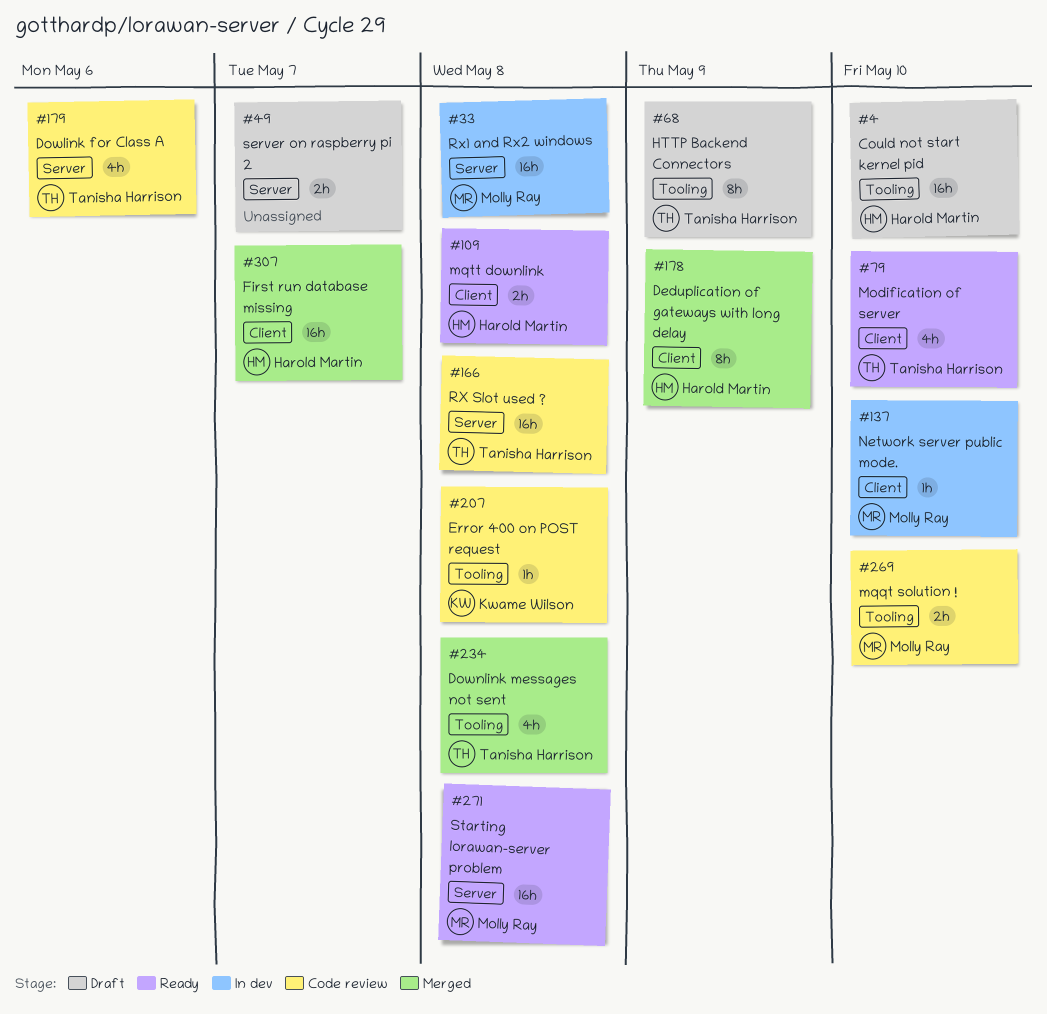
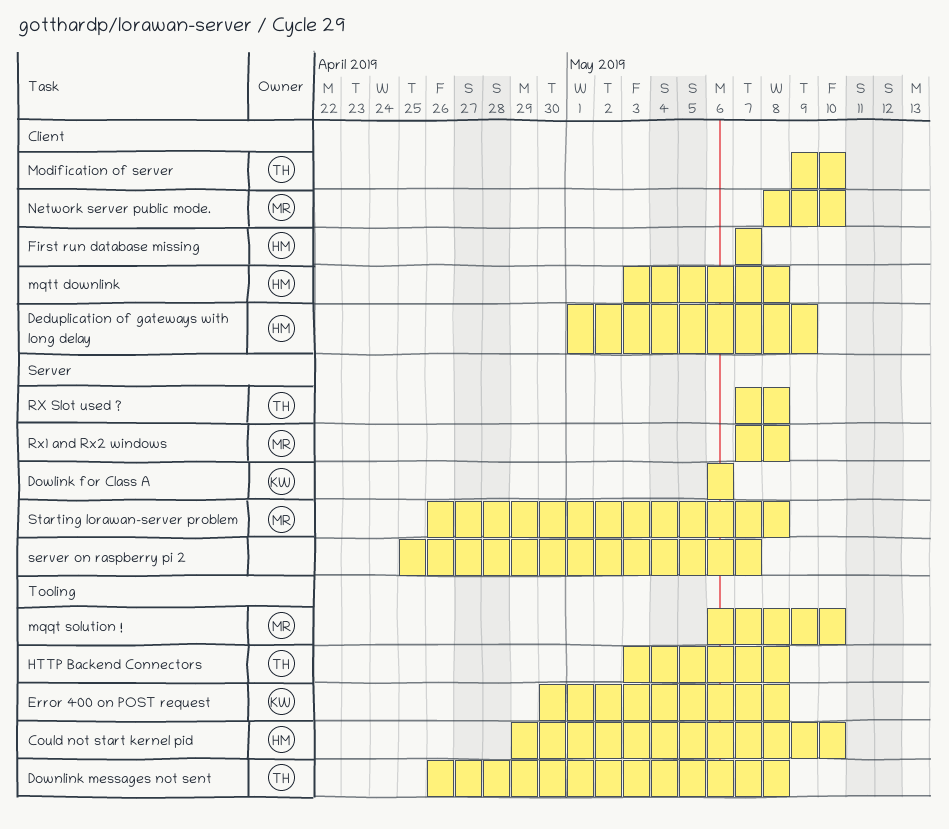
Dowlink for Class A, owner: Tanisha Harrison -> Kwame Wilson
HTTP Backend Connectors, due: May 9 -> May 8

